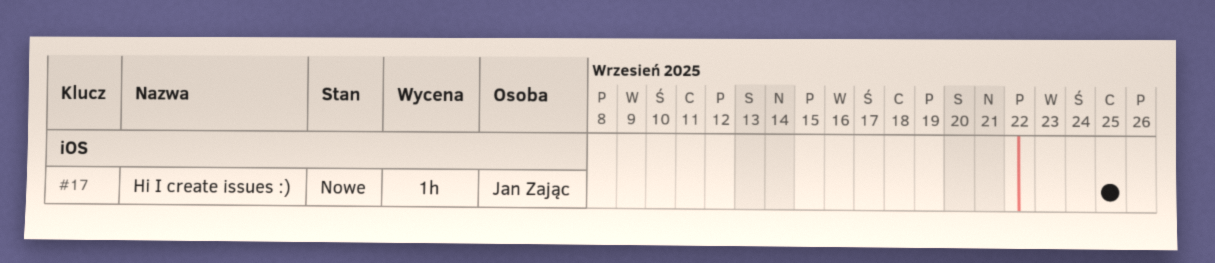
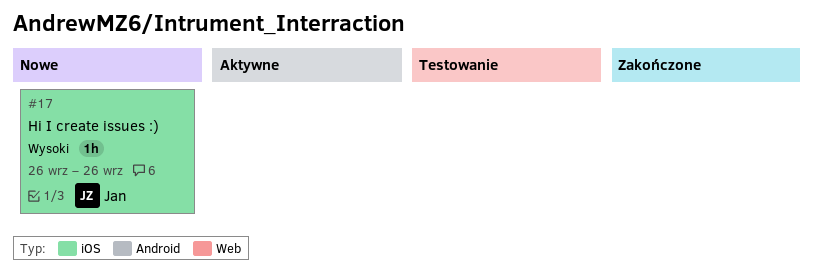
#17, start: Sep 25 -> Sep 26
#17, due: Sep 25 -> Sep 26

